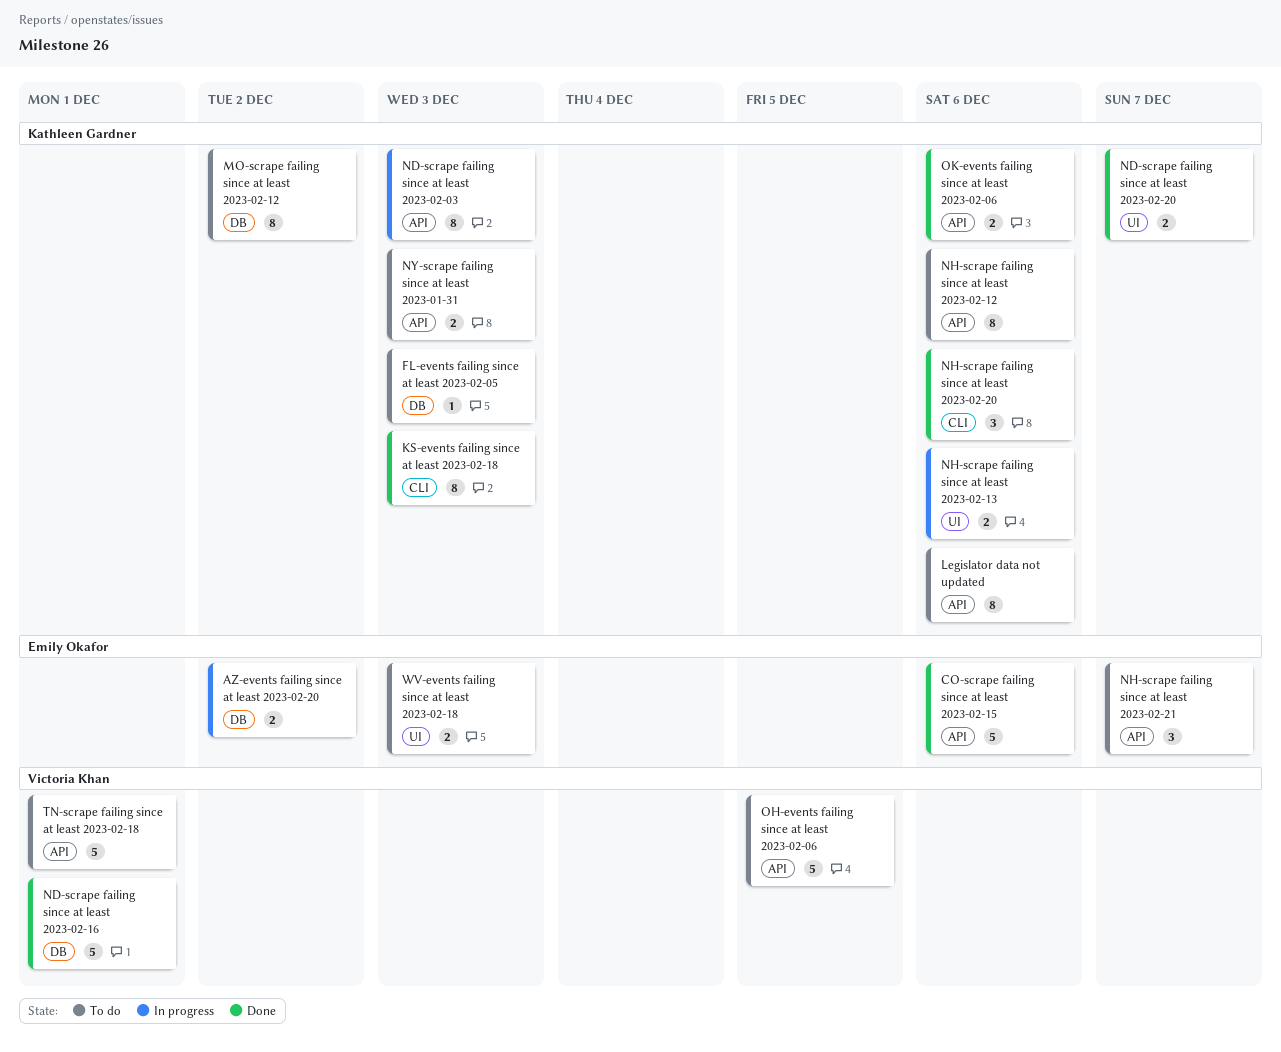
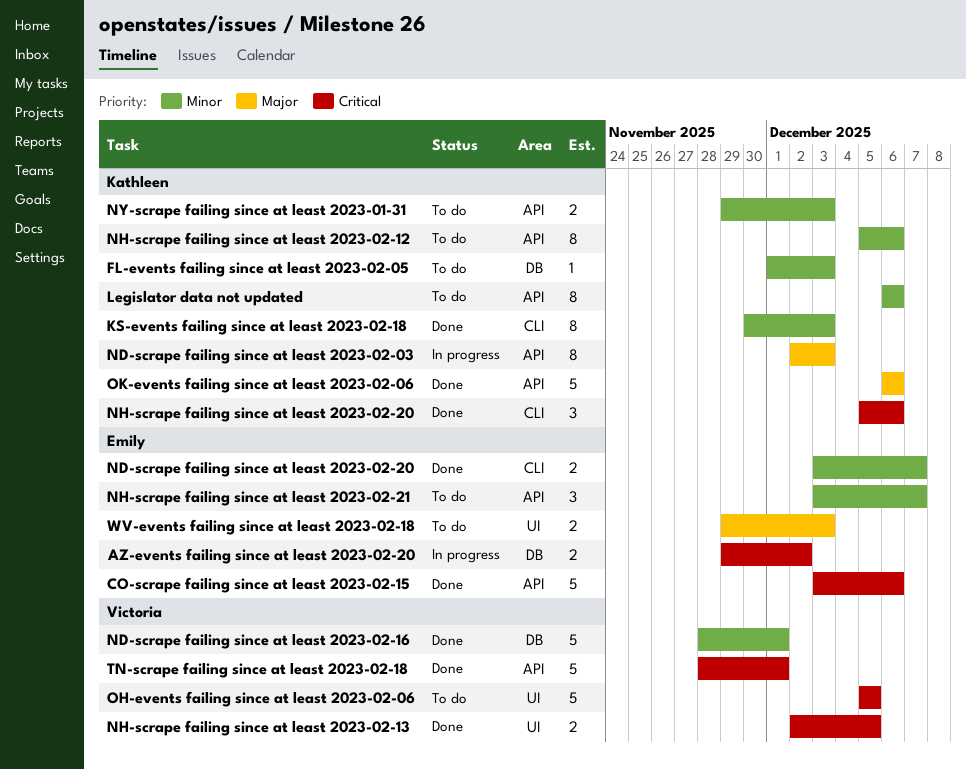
MO-scrape failing since at least 2023-02-12: present -> none
ND-scrape failing since at least 2023-02-20, owner: Kathleen Gardner -> Emily Okafor
ND-scrape failing since at least 2023-02-20, label: UI -> CLI
NH-scrape failing since at least 2023-02-13, status: In progress -> Done
NH-scrape failing since at least 2023-02-13, owner: Kathleen Gardner -> Victoria Khan
NH-scrape failing since at least 2023-02-13, due: Dec 6 -> Dec 5
OH-events failing since at least 2023-02-06, label: API -> UI
OK-events failing since at least 2023-02-06, estimate: 2 -> 5
TN-scrape failing since at least 2023-02-18, status: To do -> Done

